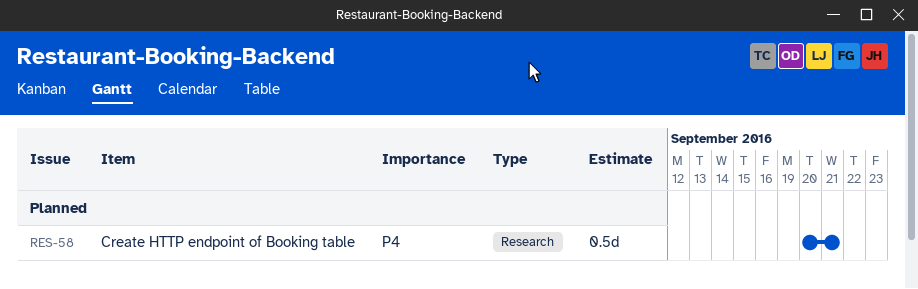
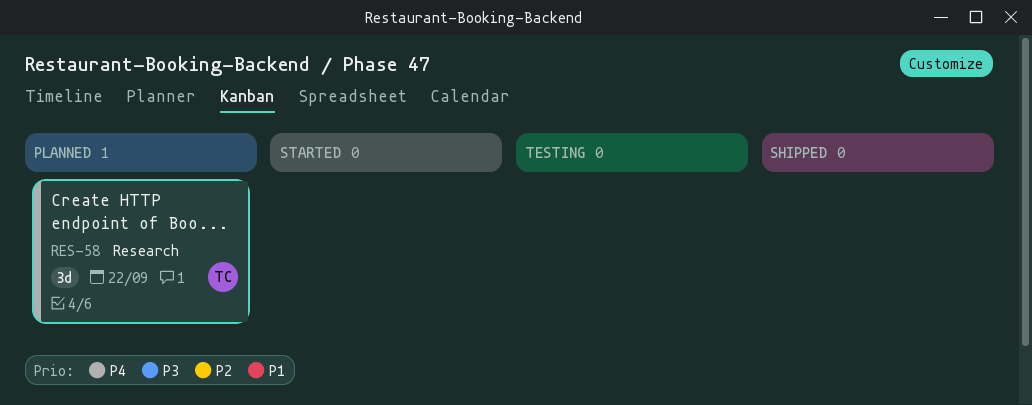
RES-58, estimate: 0.5d -> 3d
RES-58, due: Sep 21 -> Sep 22

